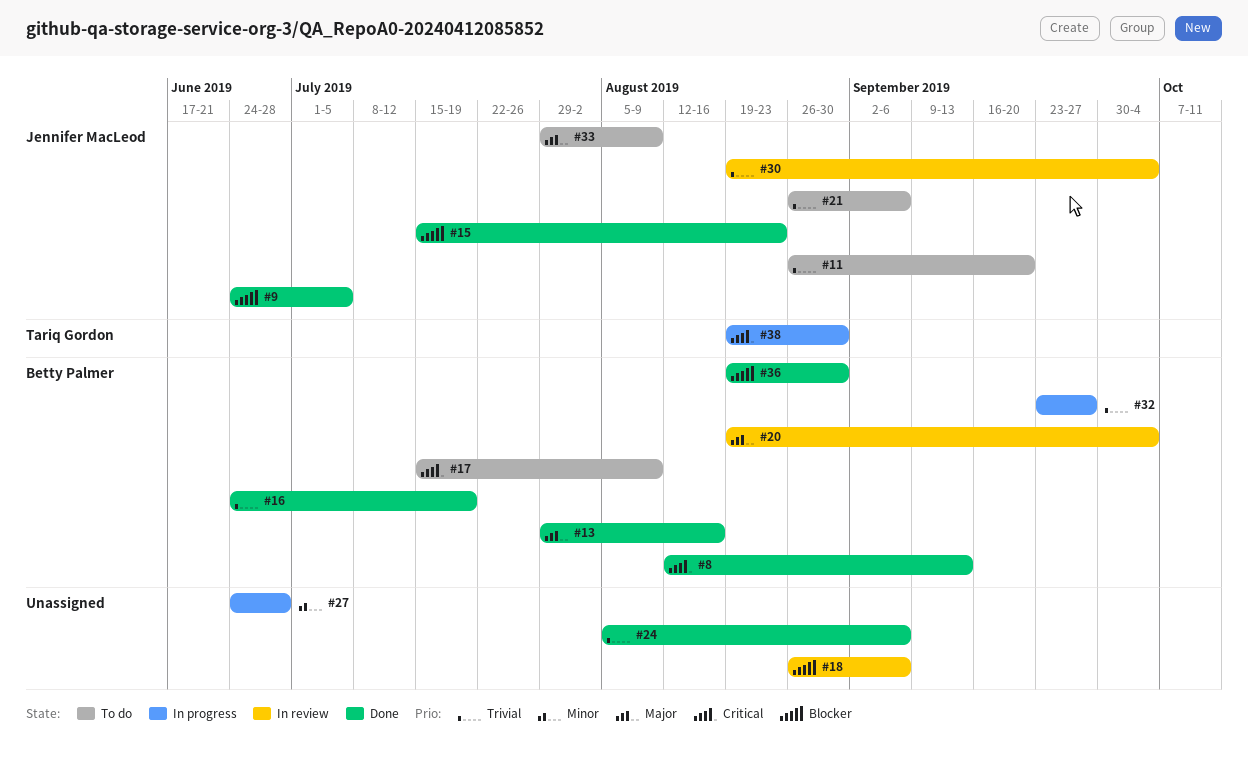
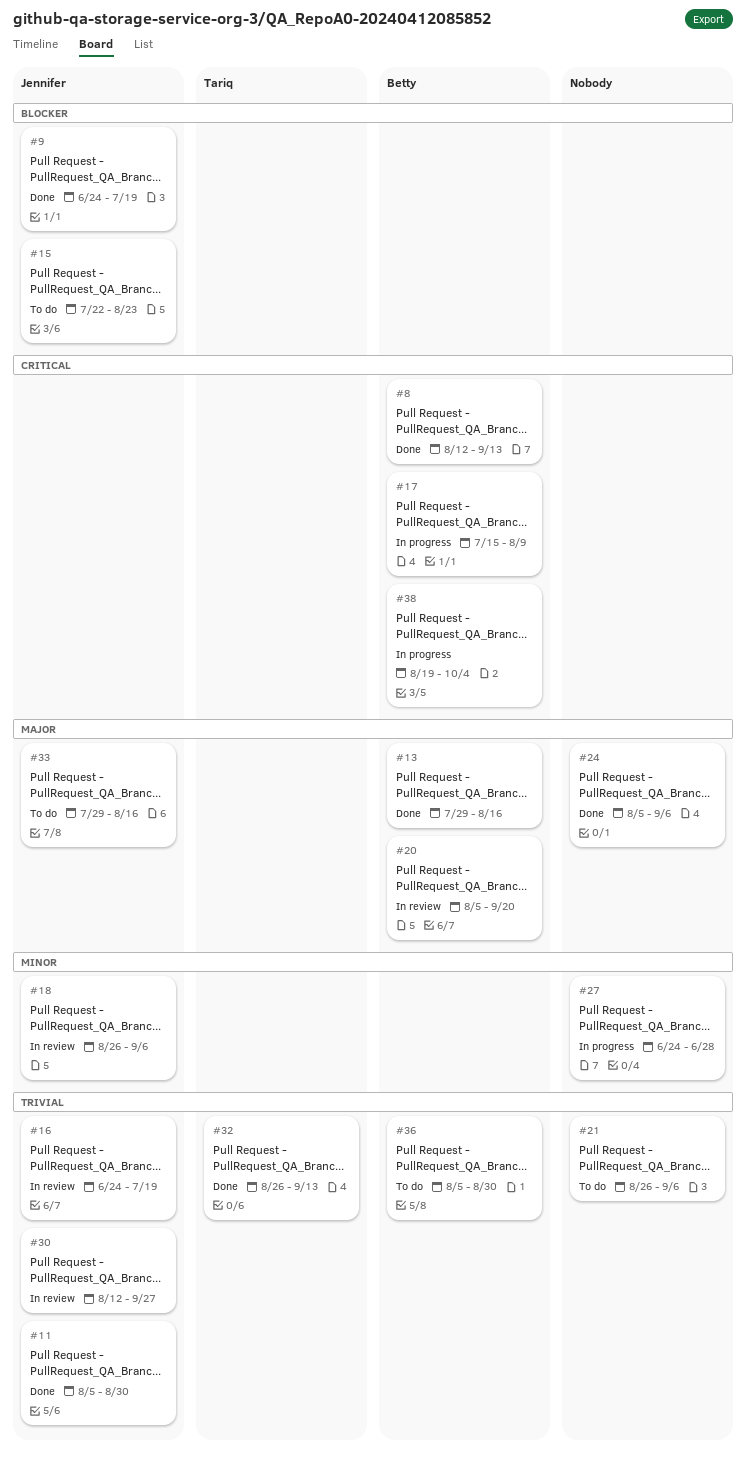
#9, due: Jul 5 -> Jul 19
#11, status: To do -> Done
#11, start: Aug 26 -> Aug 5
#11, due: Sep 20 -> Aug 30
#15, status: Done -> To do
#15, start: Jul 15 -> Jul 22
#16, status: Done -> In review
#16, owner: Betty Palmer -> Jennifer MacLeod
#17, status: To do -> In progress
#18, owner: none -> Jennifer MacLeod
#18, priority: Blocker -> Minor
#20, start: Aug 19 -> Aug 5
#20, due: Oct 4 -> Sep 20
#21, owner: Jennifer MacLeod -> none
#24, priority: Trivial -> Major
#30, start: Aug 19 -> Aug 12
#30, due: Oct 4 -> Sep 27
#32, status: In progress -> Done
#32, owner: Betty Palmer -> Tariq Gordon
#32, start: Sep 23 -> Aug 26
#32, due: Sep 27 -> Sep 13
#33, due: Aug 9 -> Aug 16
#36, status: Done -> To do
#36, priority: Blocker -> Trivial
#36, start: Aug 19 -> Aug 5
#38, owner: Tariq Gordon -> Betty Palmer
#38, due: Aug 30 -> Oct 4

